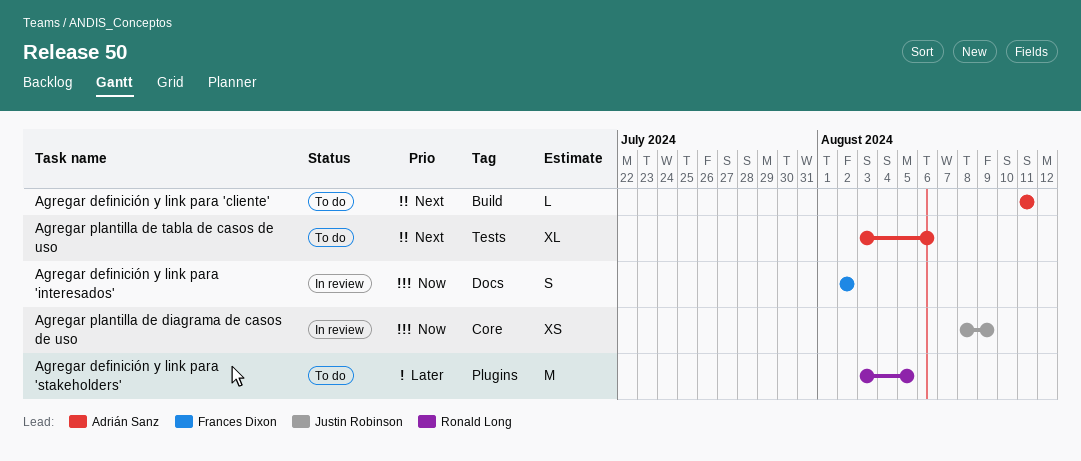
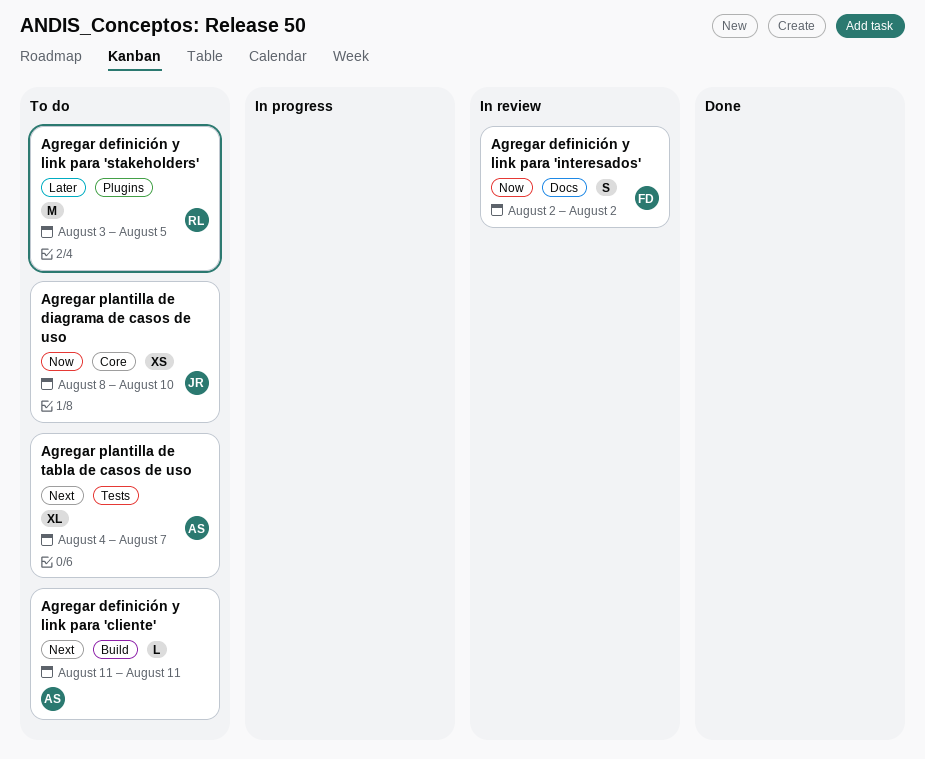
Agregar plantilla de diagrama de casos de uso, status: In review -> To do
Agregar plantilla de diagrama de casos de uso, due: Aug 9 -> Aug 10
Agregar plantilla de tabla de casos de uso, start: Aug 3 -> Aug 4
Agregar plantilla de tabla de casos de uso, due: Aug 6 -> Aug 7

